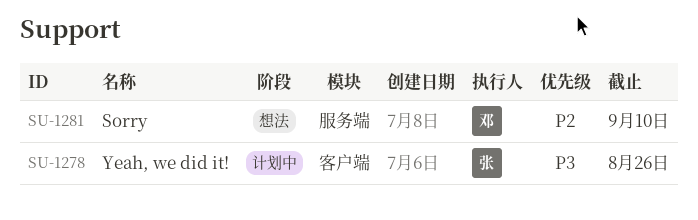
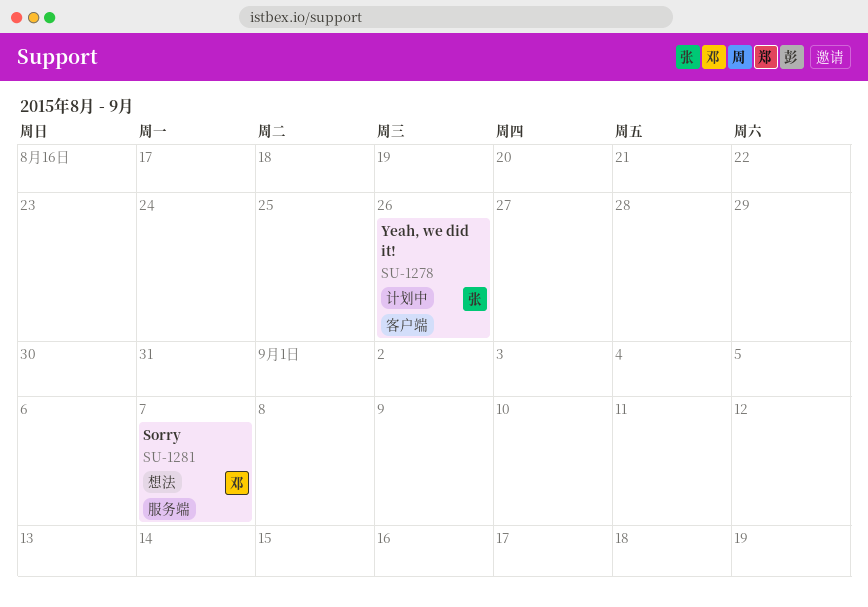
SU-1281, due: Sep 10 -> Sep 7

